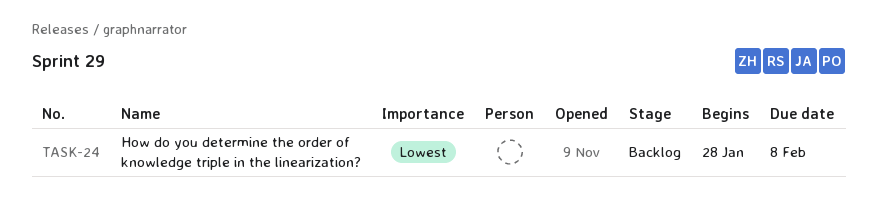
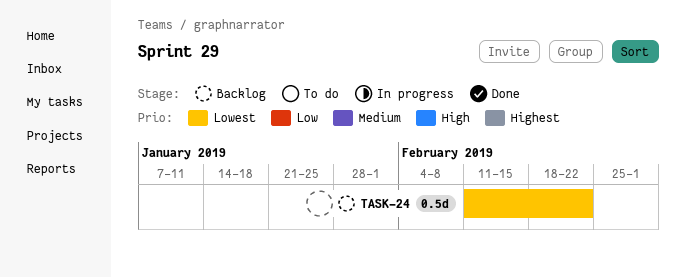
TASK-24, start: Jan 28 -> Feb 11
TASK-24, due: Feb 8 -> Feb 22

